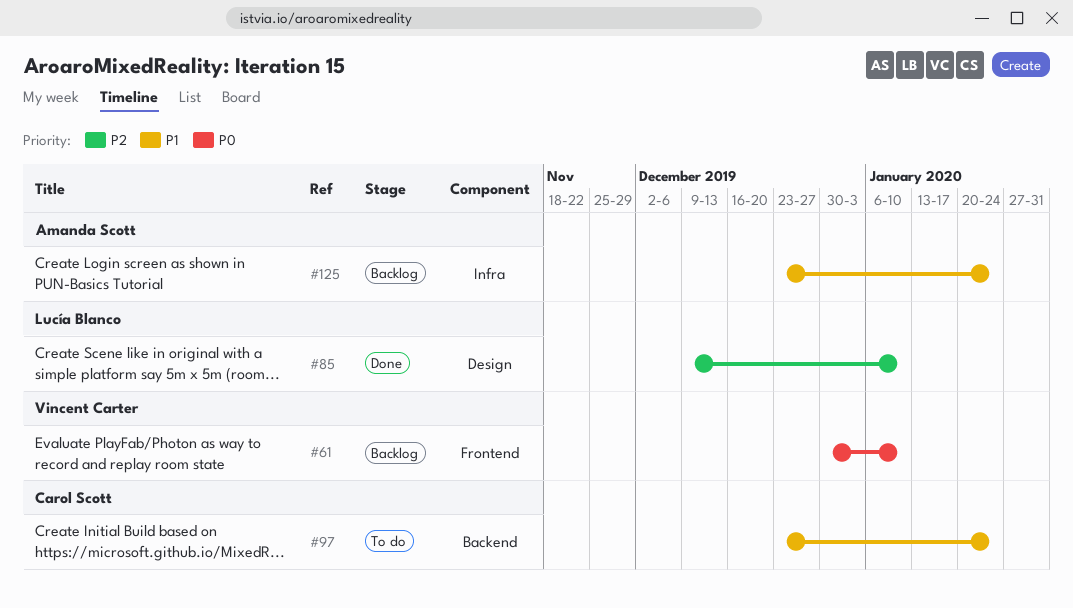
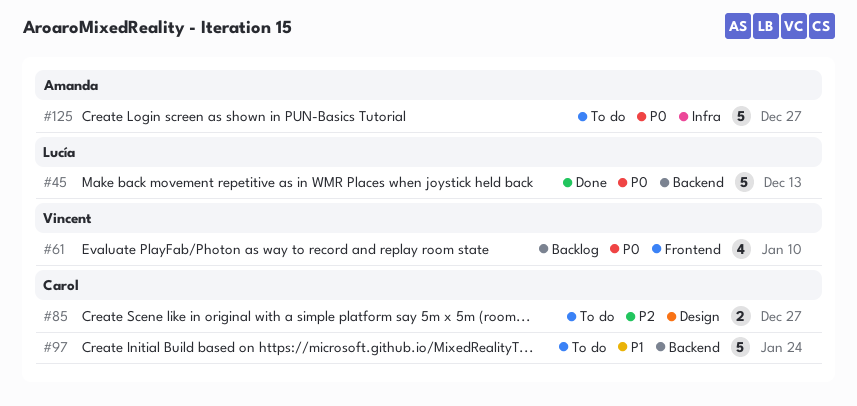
#45: none -> present
#85, status: Done -> To do
#85, owner: Lucía Blanco -> Carol Scott
#85, due: Jan 10 -> Dec 27
#125, status: Backlog -> To do
#125, priority: P1 -> P0
#125, due: Jan 24 -> Dec 27

